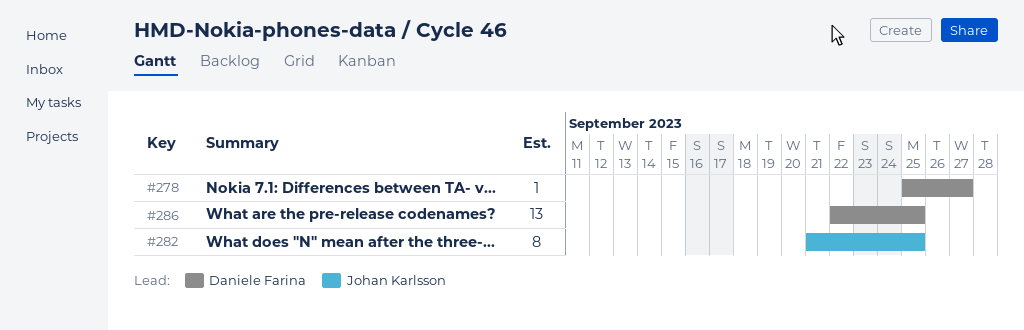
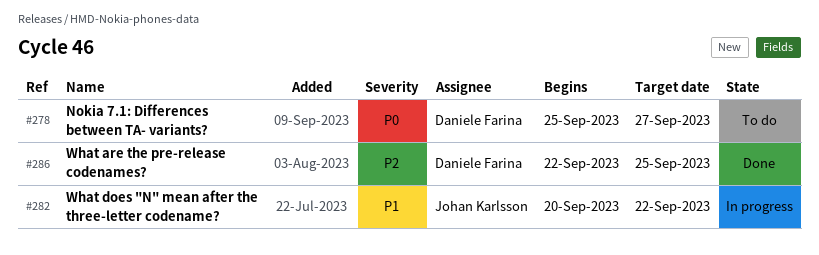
#282, start: Sep 21 -> Sep 20
#282, due: Sep 25 -> Sep 22

